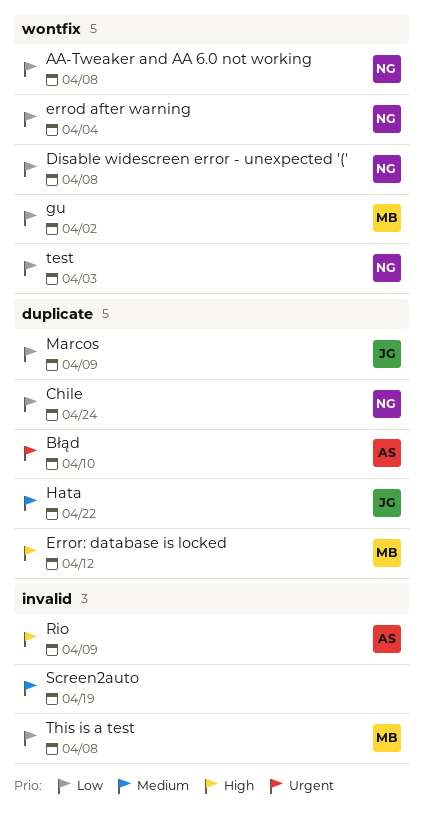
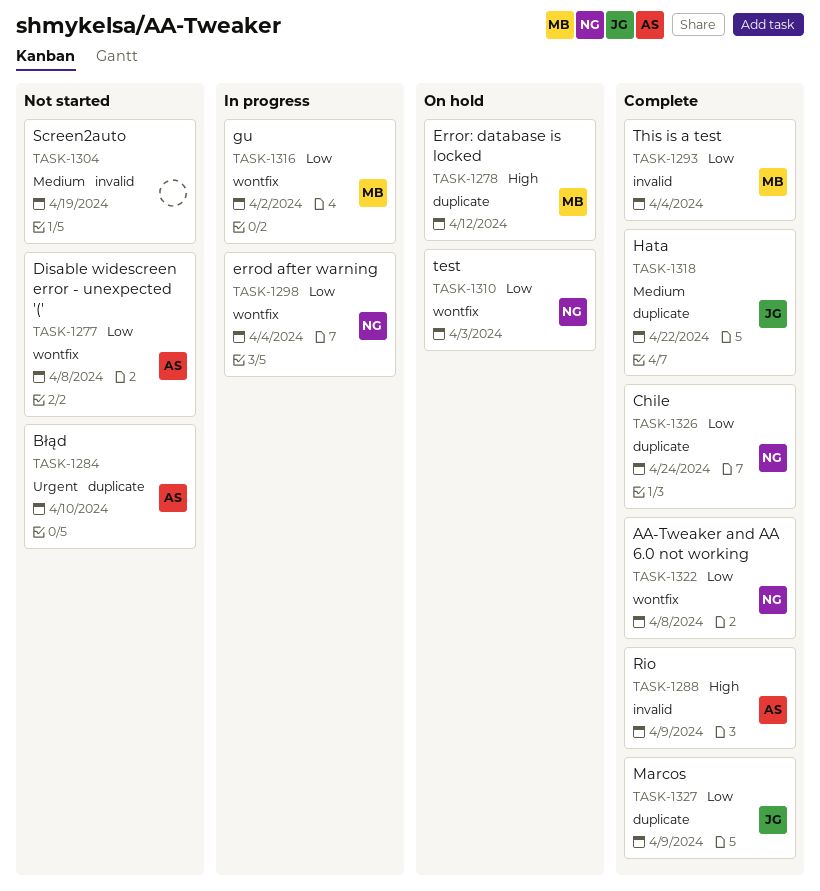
Disable widescreen error - unexpected '(', owner: NG -> AS
This is a test, due: Apr 8 -> Apr 4

